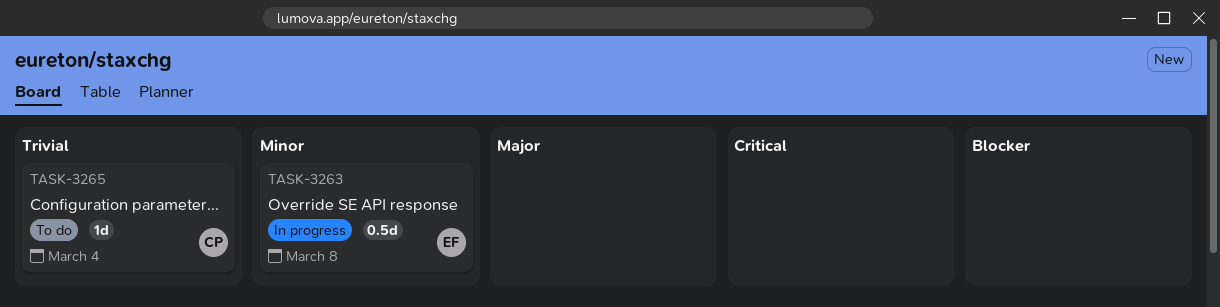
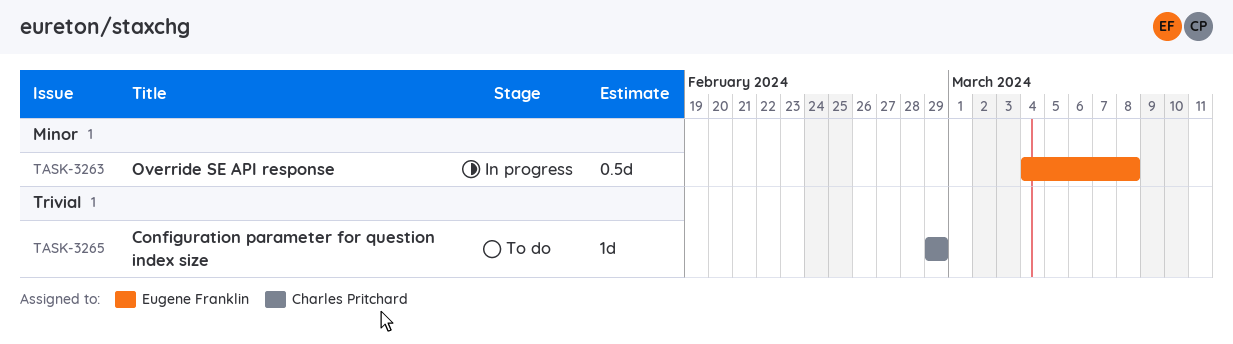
TASK-3265, due: Mar 4 -> Feb 29

